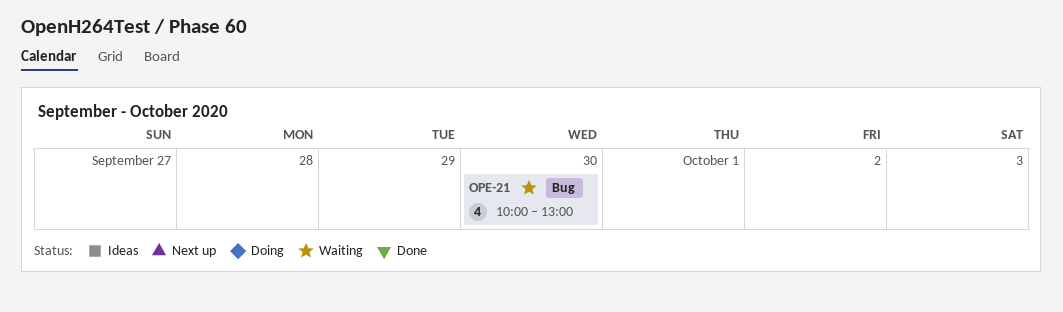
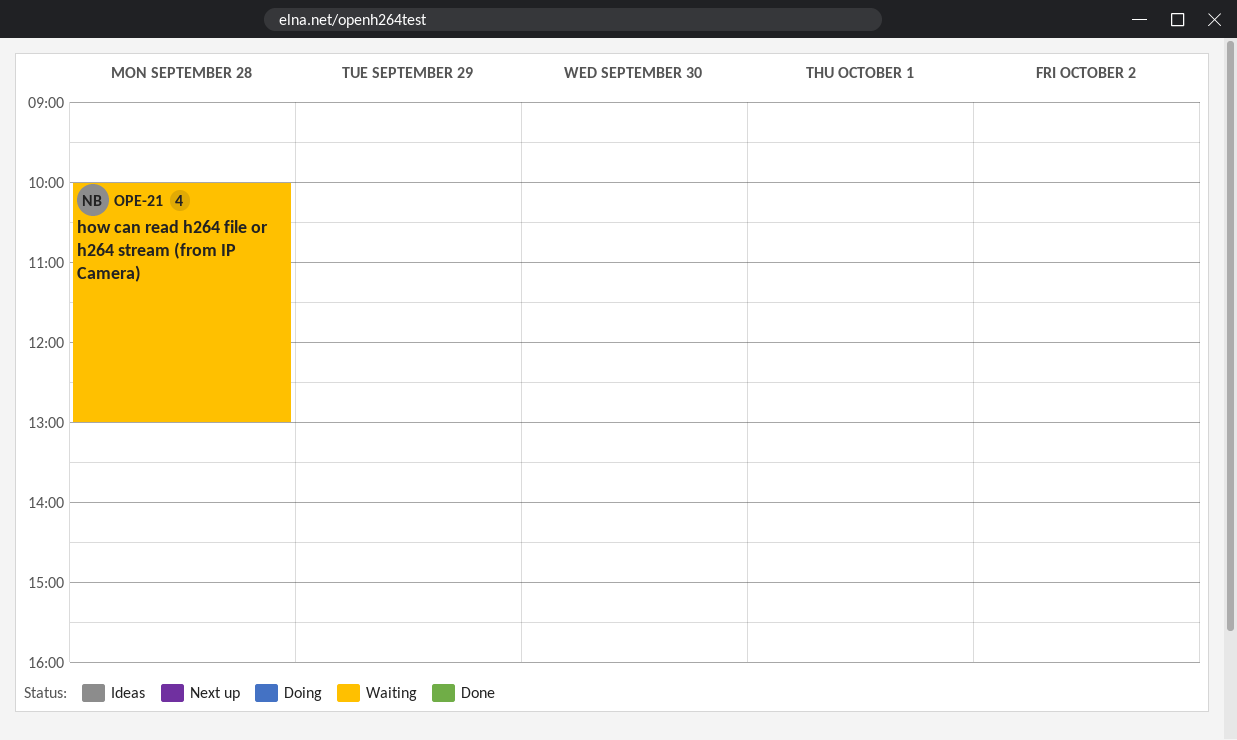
OPE-21, day: Sep 30 -> Sep 28

